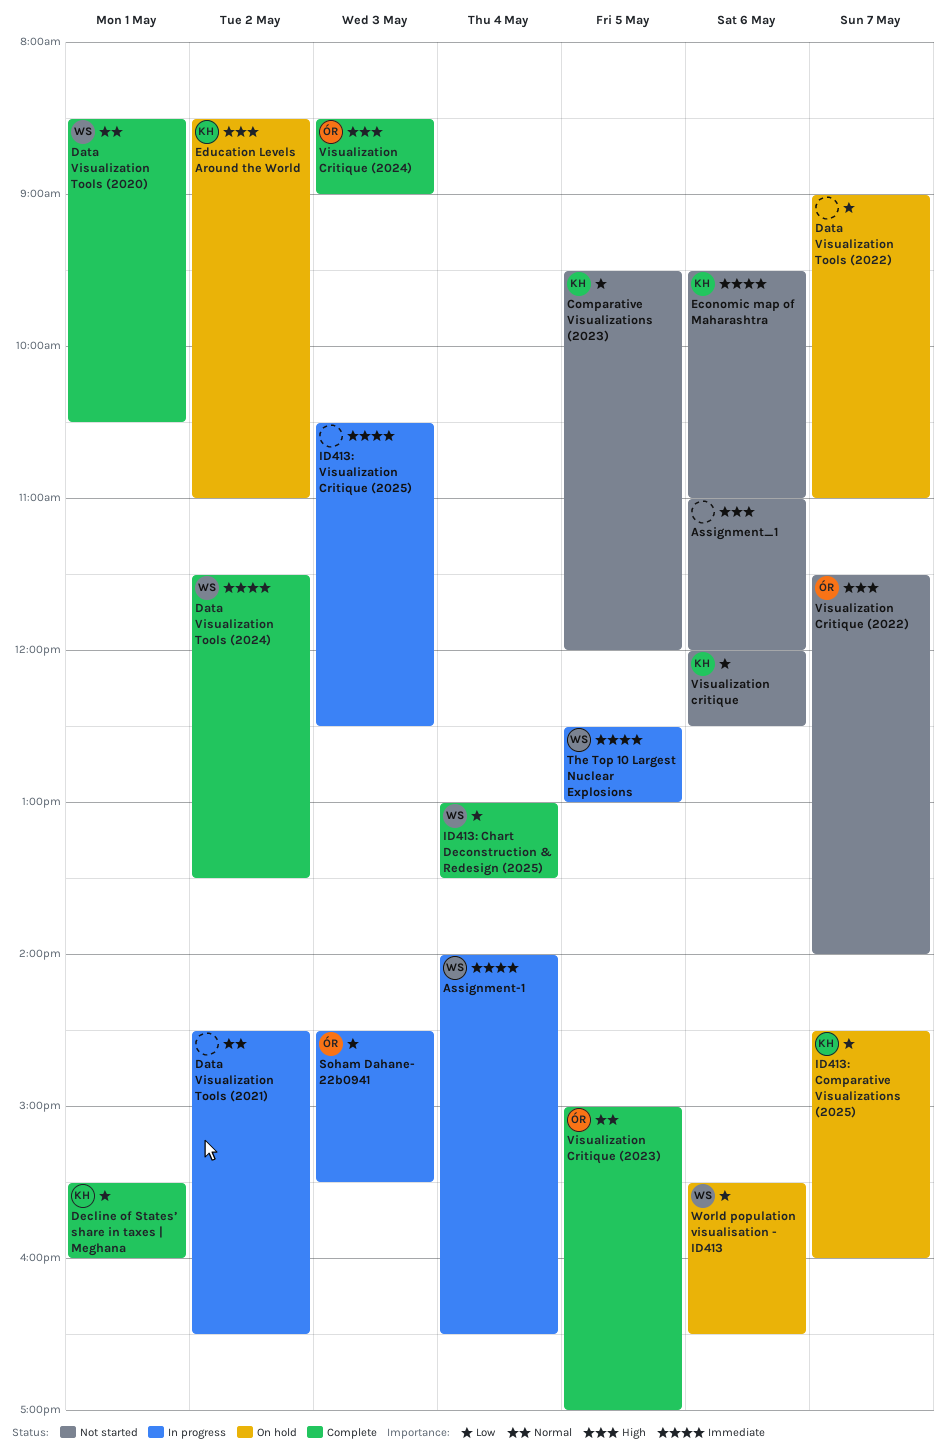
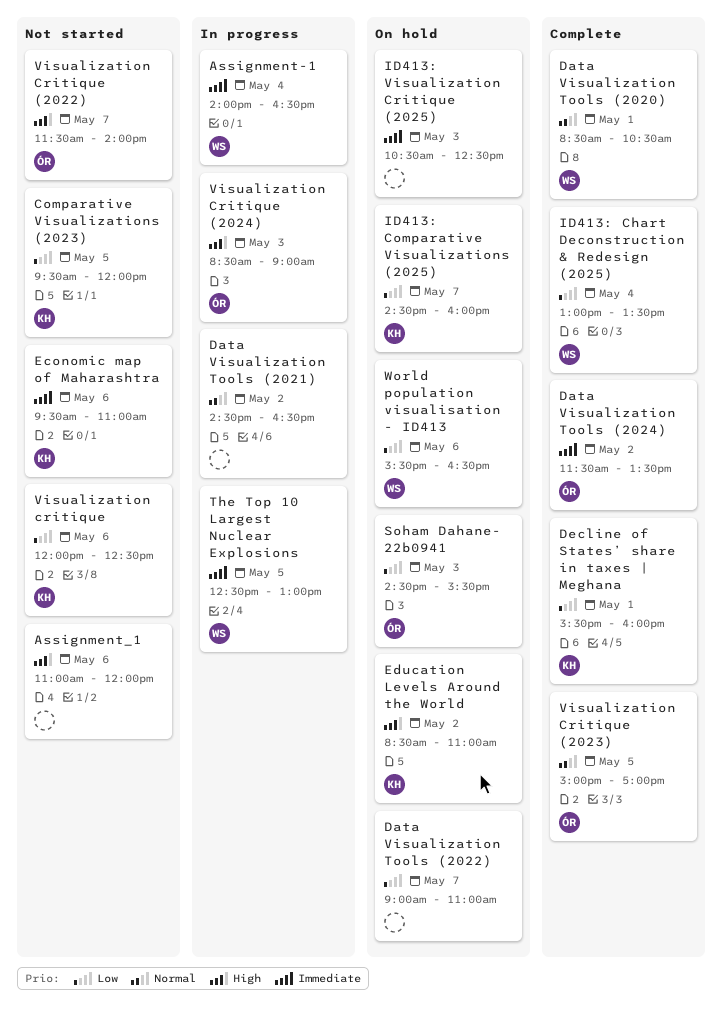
Data Visualization Tools (2024), owner: WS -> ÓR
ID413: Visualization Critique (2025), status: In progress -> On hold
Soham Dahane- 22b0941, status: In progress -> On hold
Visualization Critique (2024), status: Complete -> In progress

